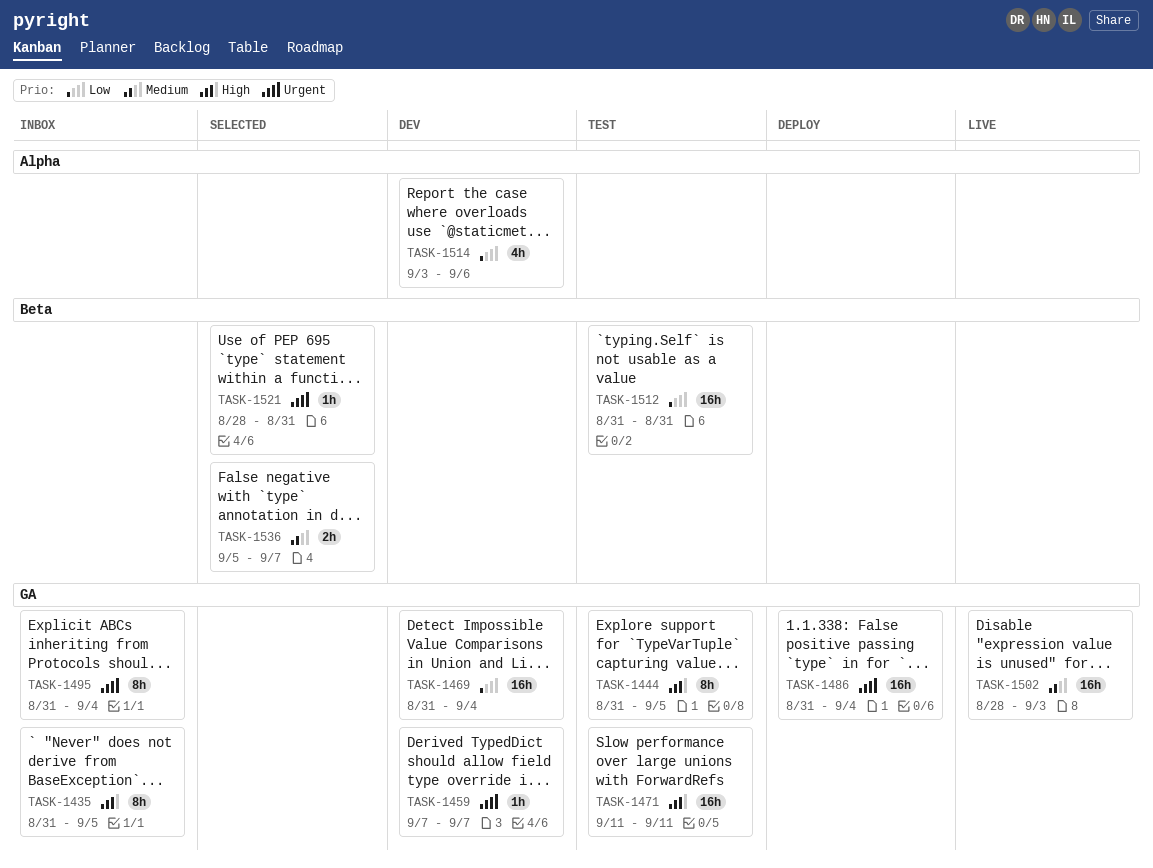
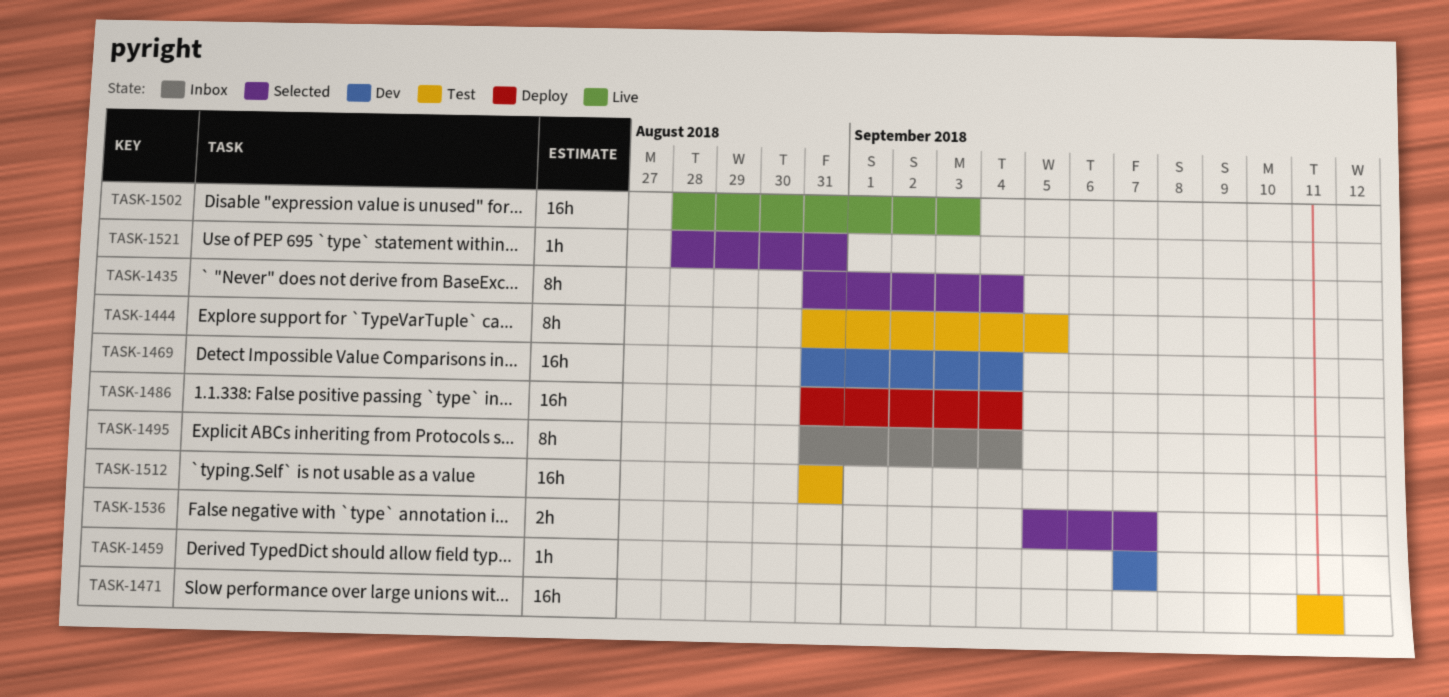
TASK-1435, status: Inbox -> Selected
TASK-1435, due: Sep 5 -> Sep 4
TASK-1514: present -> none

